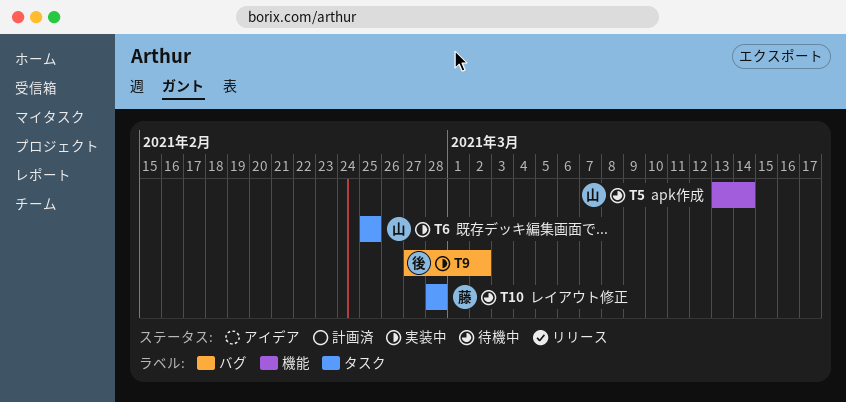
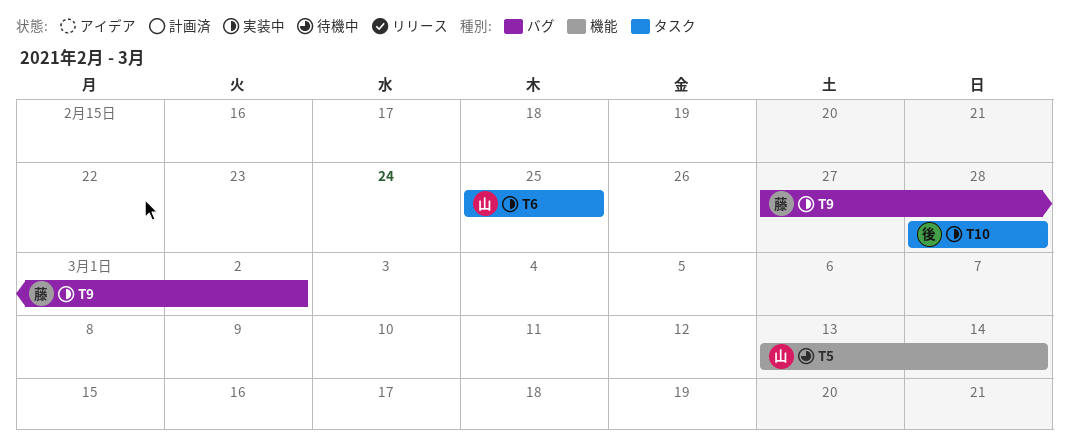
T9, owner: 後 -> 藤
T10, status: 待機中 -> 実装中
T10, owner: 藤 -> 後

